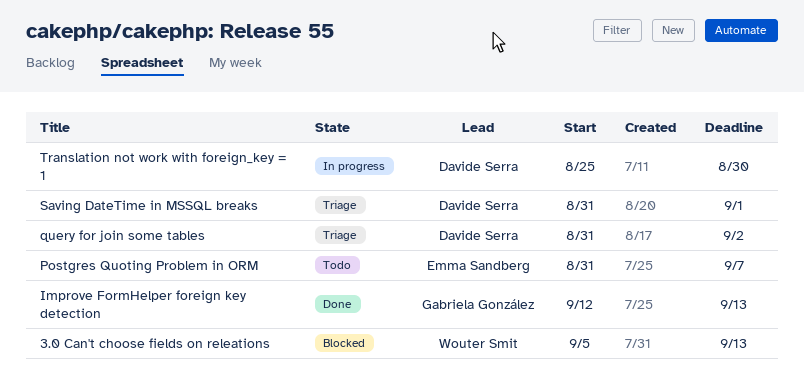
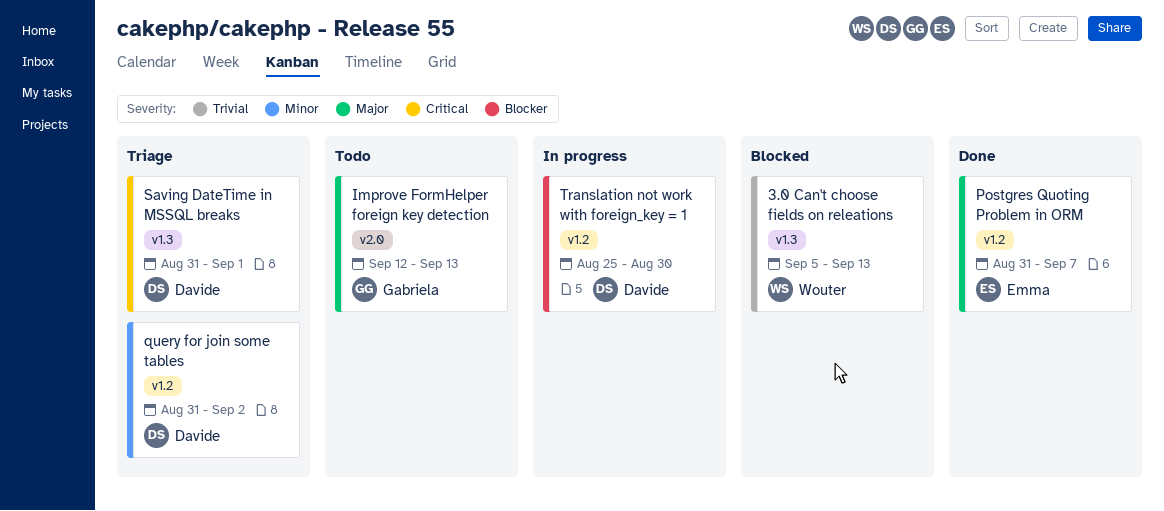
Improve FormHelper foreign key detection, status: Done -> Todo
Postgres Quoting Problem in ORM, status: Todo -> Done

